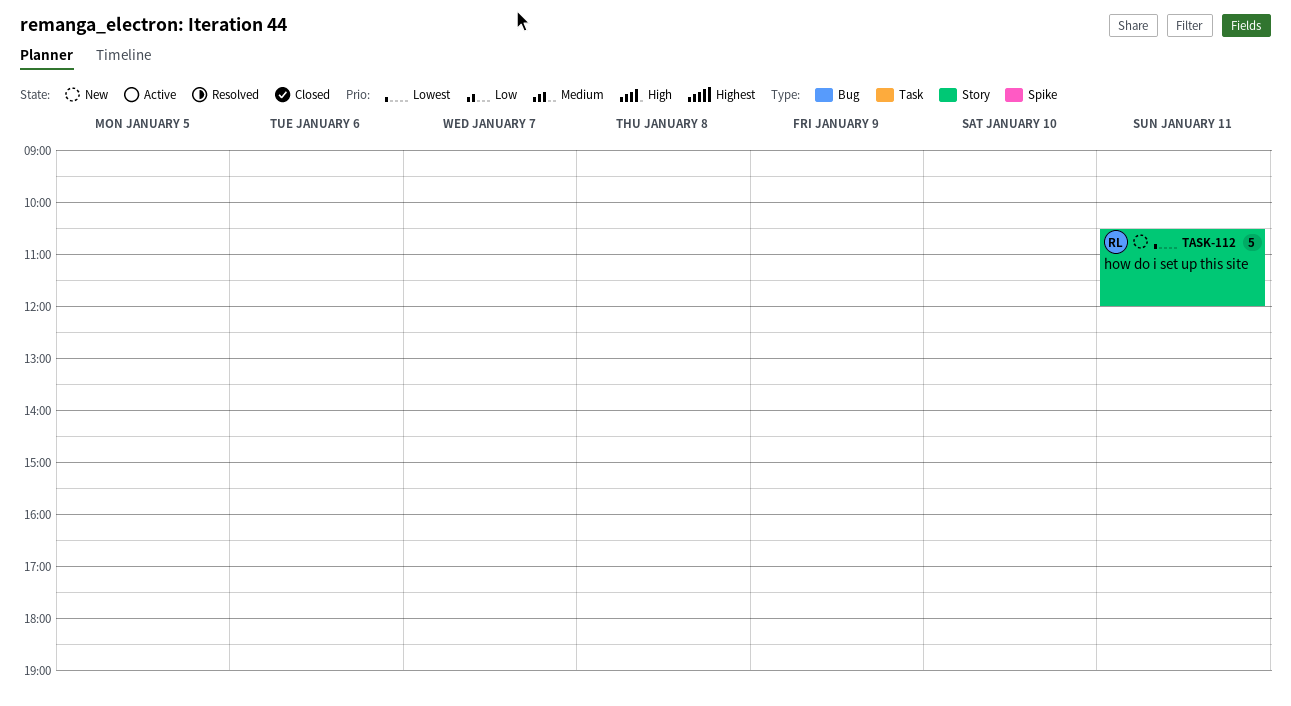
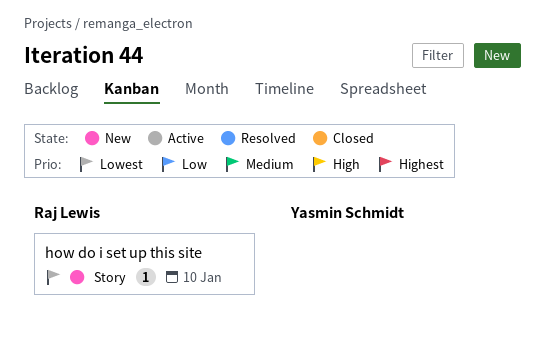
how do i set up this site, estimate: 5 -> 1
how do i set up this site, day: Jan 11 -> Jan 10

